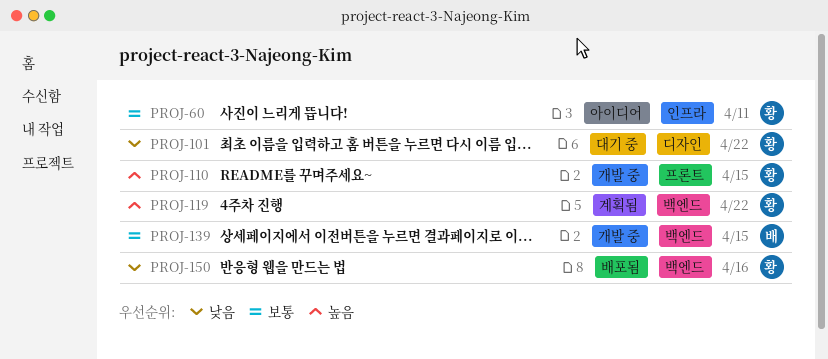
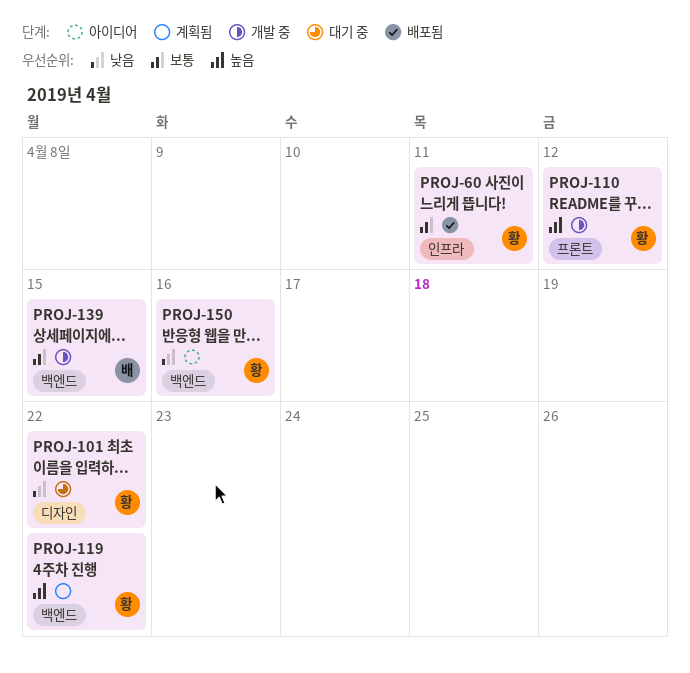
PROJ-60, status: 아이디어 -> 배포됨
PROJ-110, due: Apr 15 -> Apr 12
PROJ-150, status: 배포됨 -> 아이디어

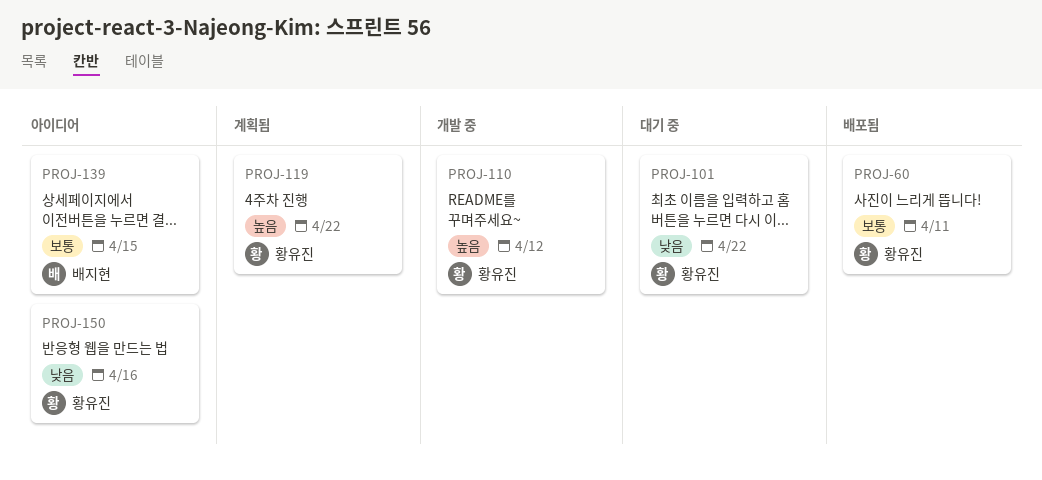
PROJ-139, status: 개발 중 -> 아이디어

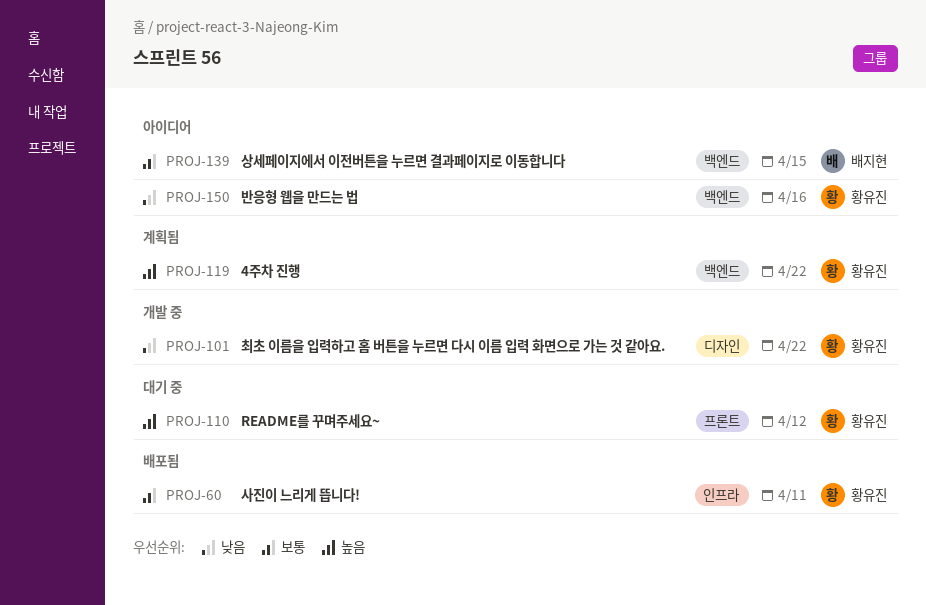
PROJ-101, status: 대기 중 -> 개발 중
PROJ-110, status: 개발 중 -> 대기 중

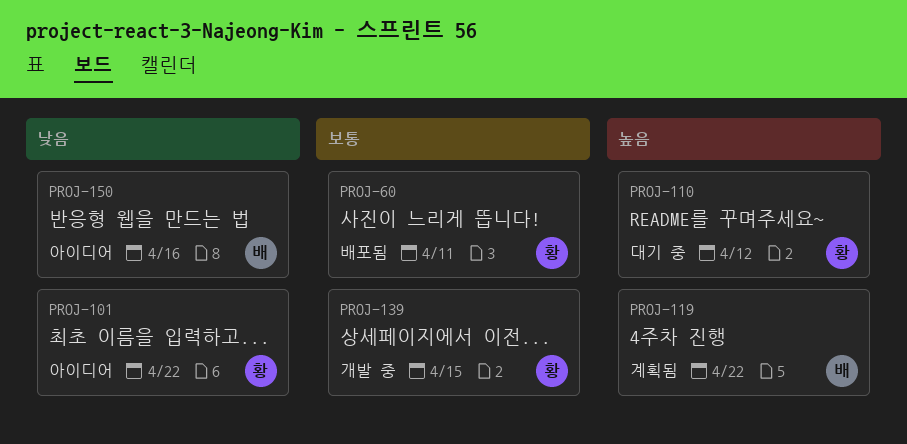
PROJ-101, status: 개발 중 -> 아이디어
PROJ-119, owner: 황유진 -> 배지현
PROJ-139, status: 아이디어 -> 개발 중
PROJ-139, owner: 배지현 -> 황유진
PROJ-150, owner: 황유진 -> 배지현

